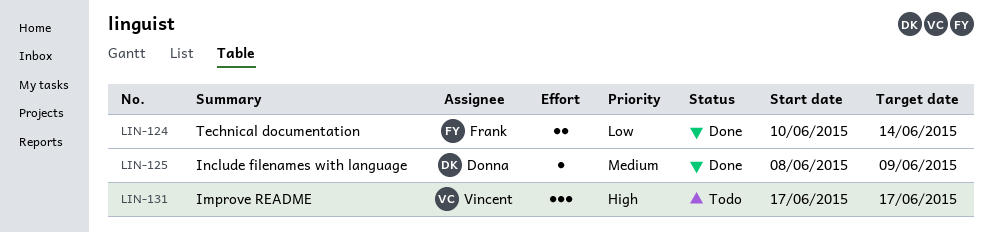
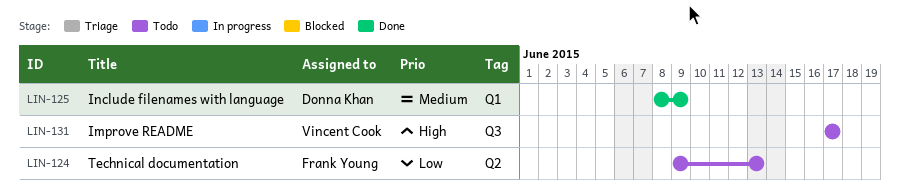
LIN-124, status: Done -> Todo
LIN-124, start: Jun 10 -> Jun 9
LIN-124, due: Jun 14 -> Jun 13

